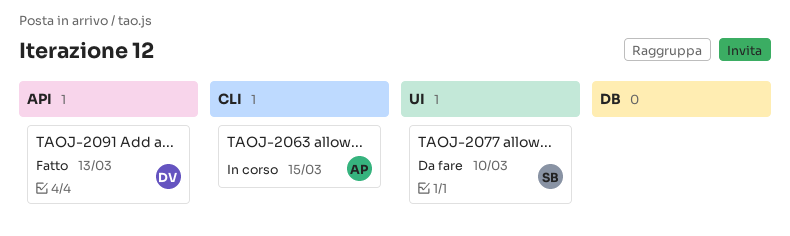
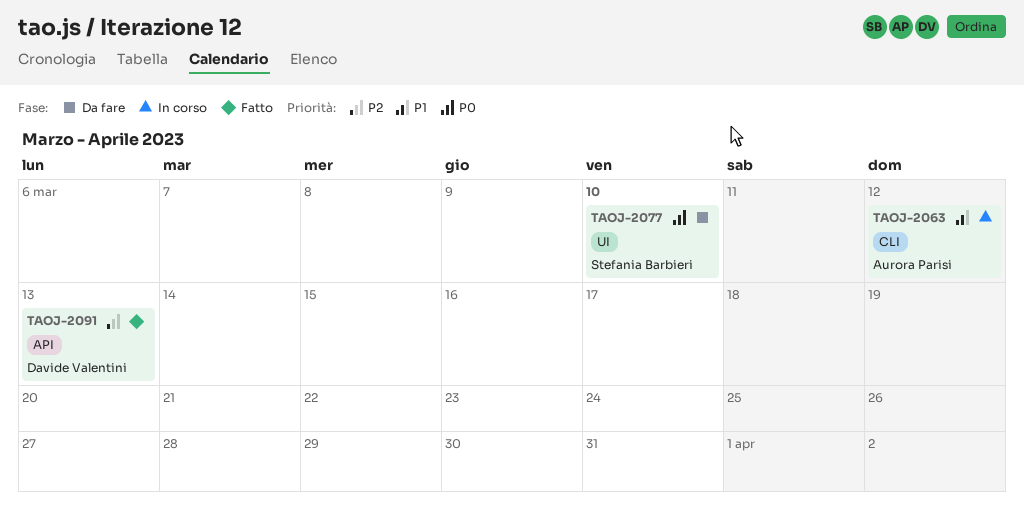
TAOJ-2063, due: Mar 15 -> Mar 12

